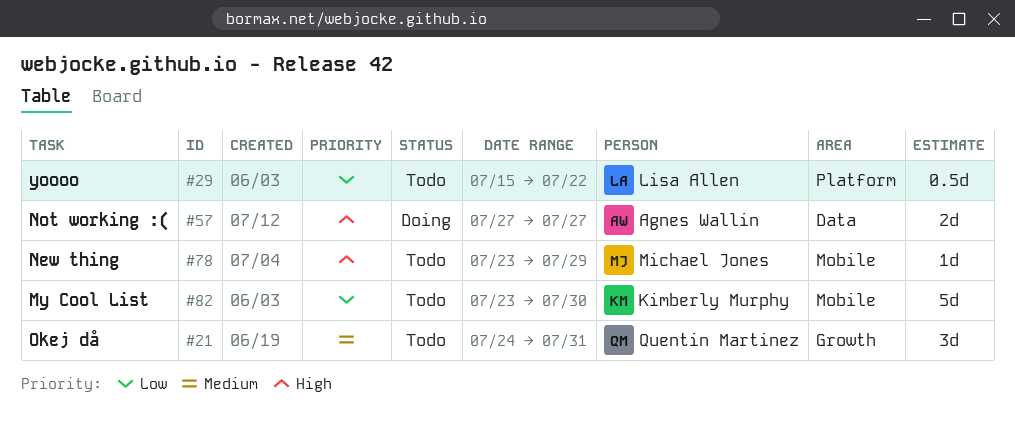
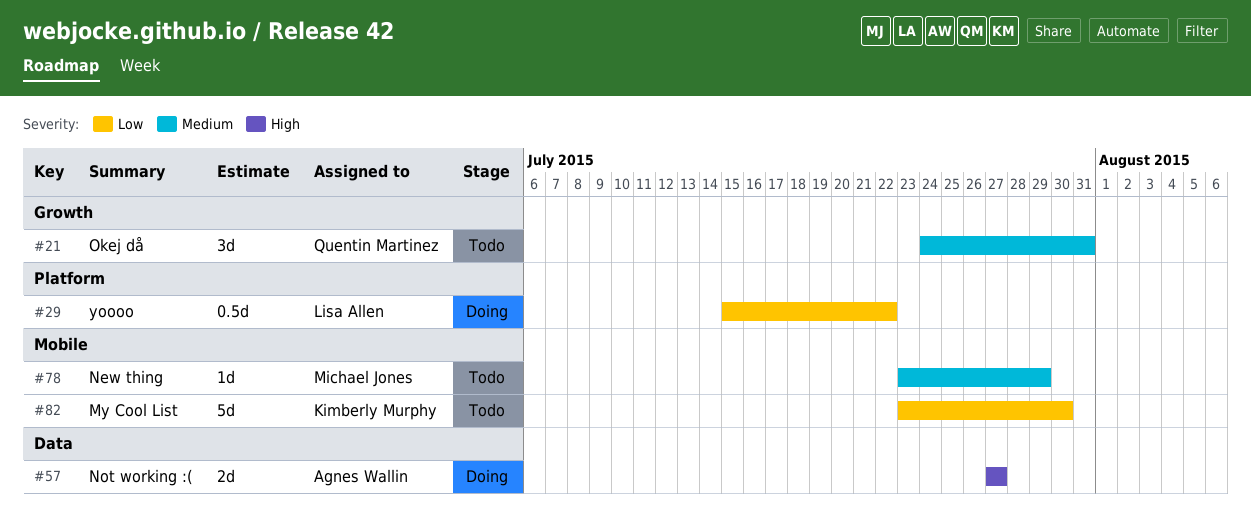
#29, status: Todo -> Doing
#78, priority: High -> Medium

